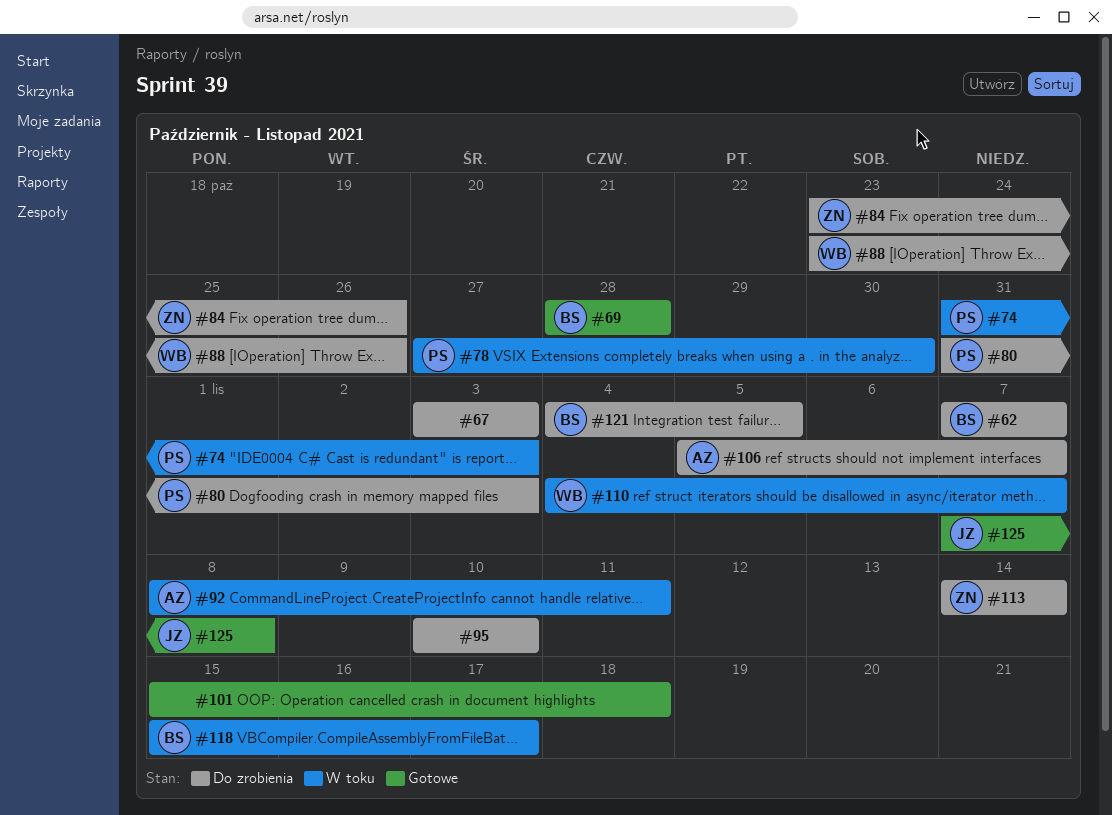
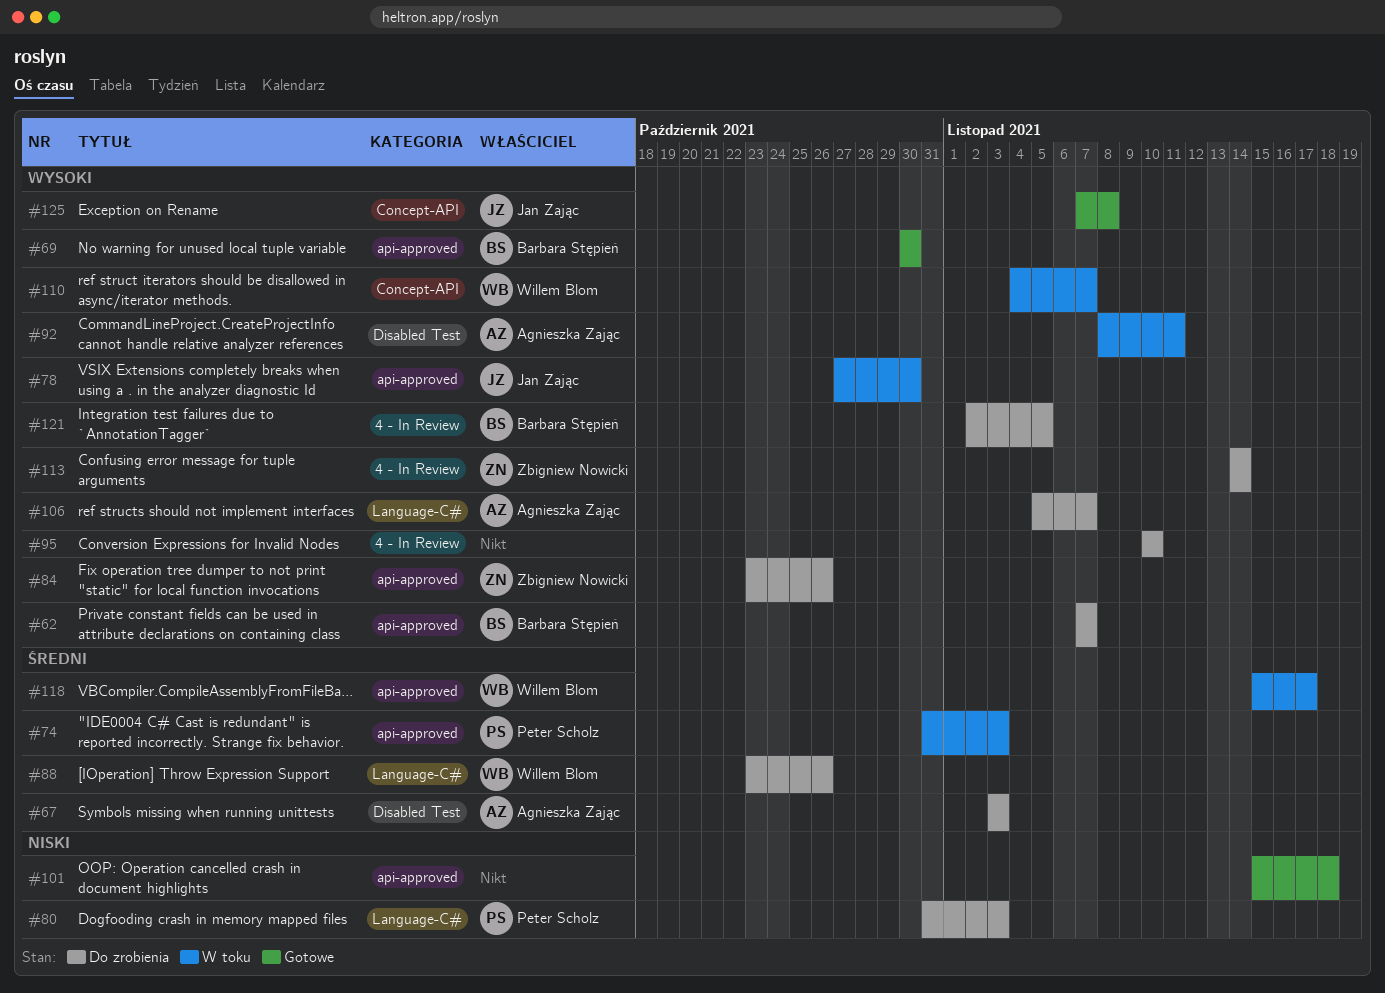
#67, owner: none -> Agnieszka Zając
#69, start: Oct 28 -> Oct 30
#69, due: Oct 28 -> Oct 30
#78, owner: Peter Scholz -> Jan Zając
#118, owner: Barbara Stępień -> Willem Blom
#121, start: Nov 4 -> Nov 2

